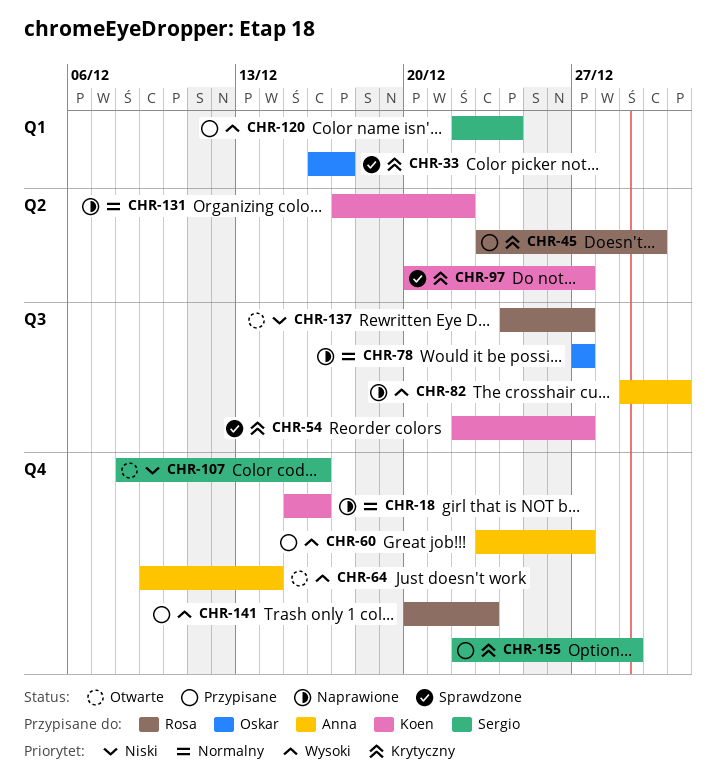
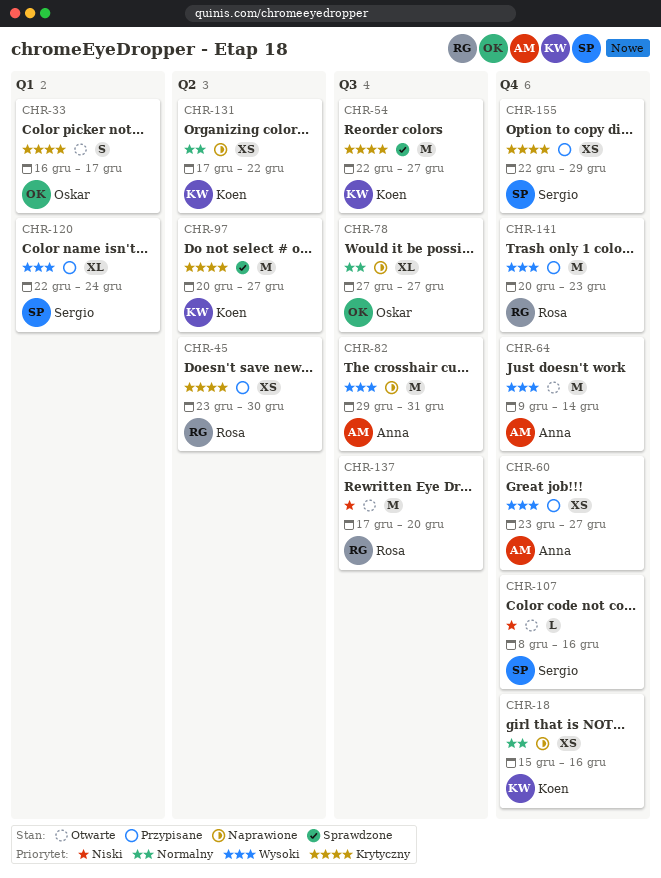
CHR-33, status: Sprawdzone -> Otwarte
CHR-137, start: Dec 24 -> Dec 17
CHR-137, due: Dec 27 -> Dec 20

